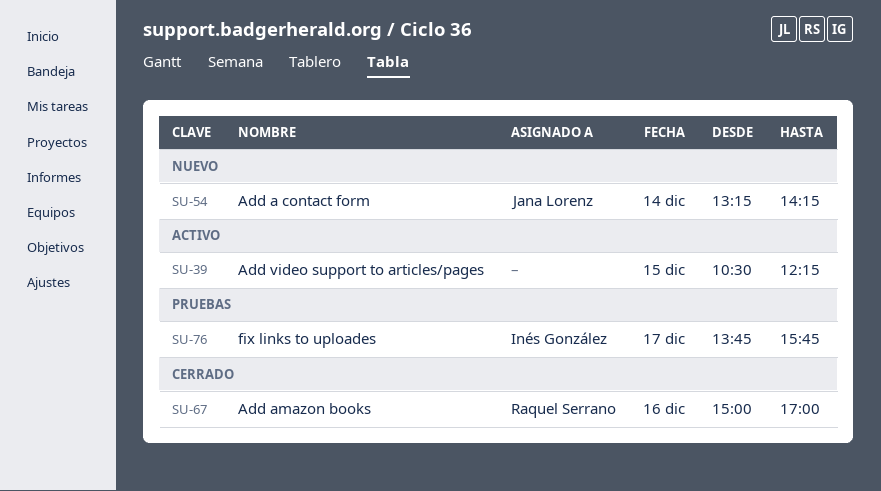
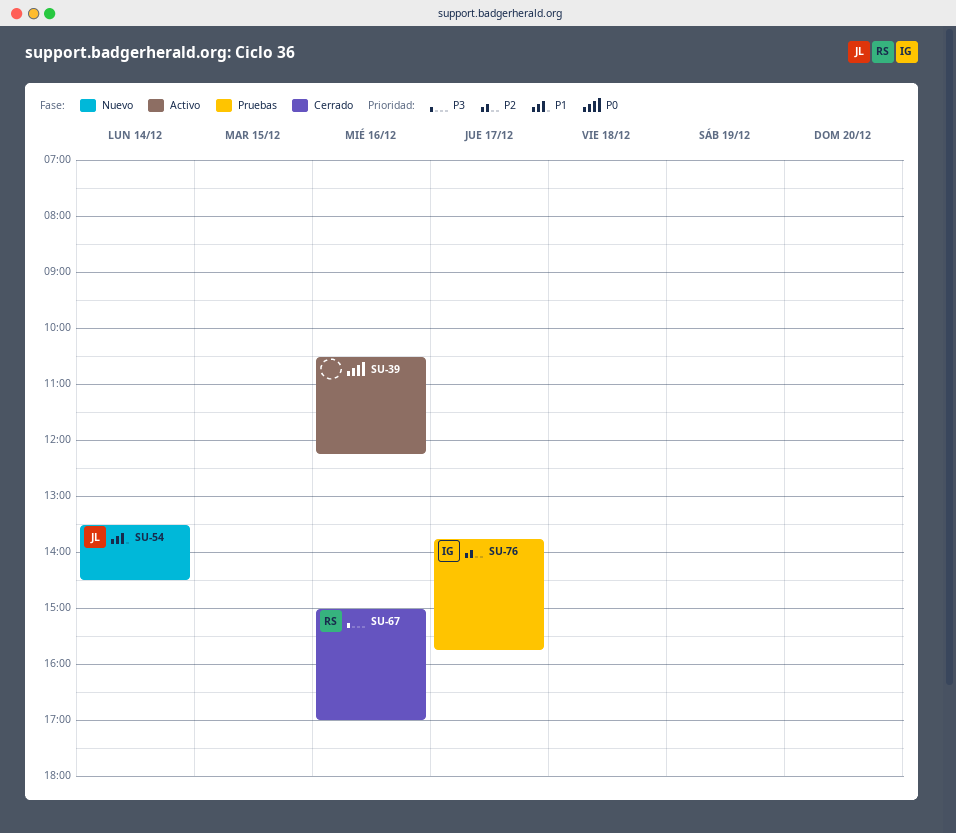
SU-39, day: Dec 15 -> Dec 16
SU-54, begins: 13:15 -> 13:30
SU-54, ends: 14:15 -> 14:30

